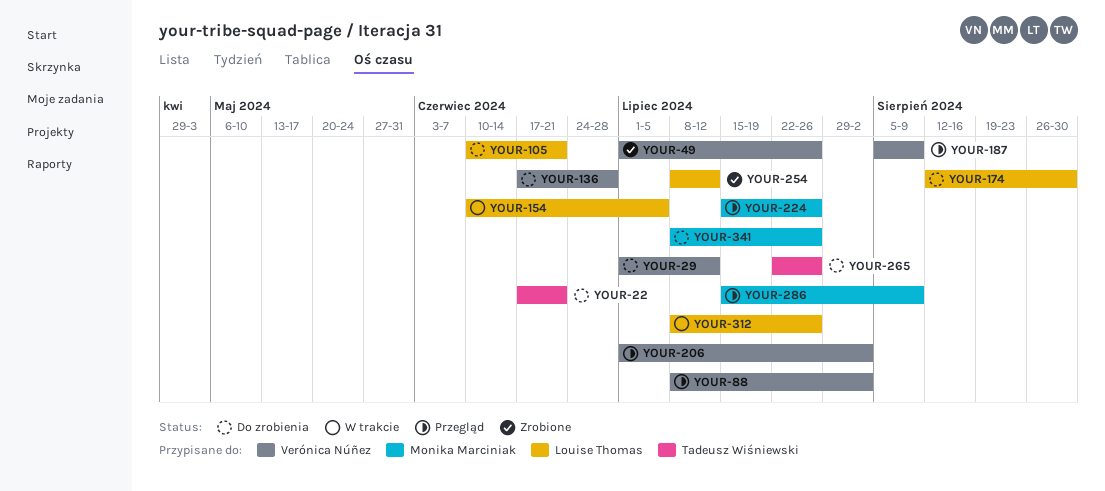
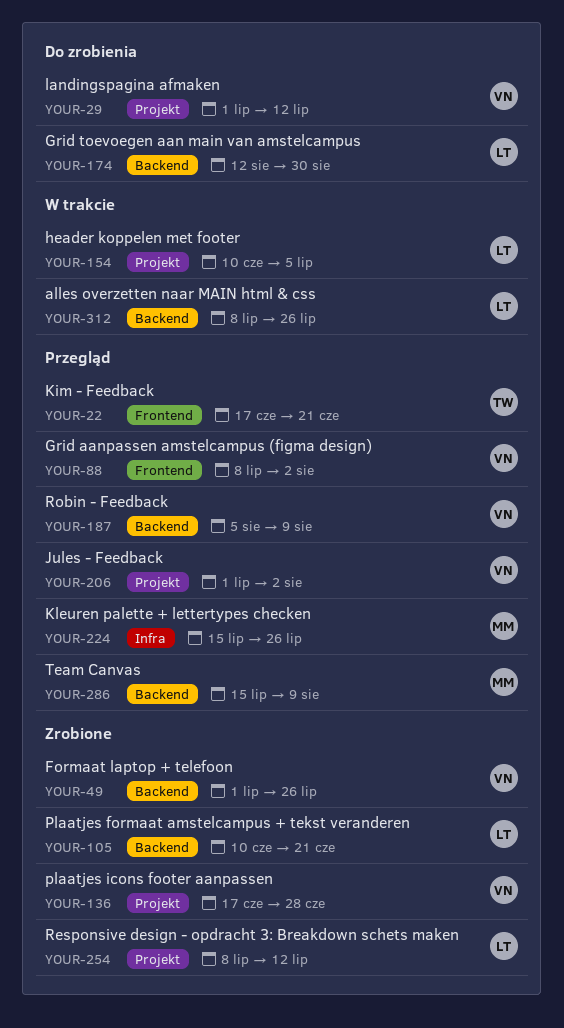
YOUR-22, status: Do zrobienia -> Przegląd
YOUR-105, status: Do zrobienia -> Zrobione
YOUR-136, status: Do zrobienia -> Zrobione
YOUR-265: present -> none
YOUR-341: present -> none

